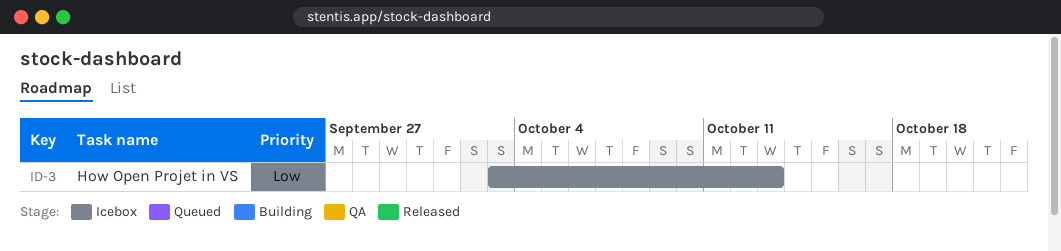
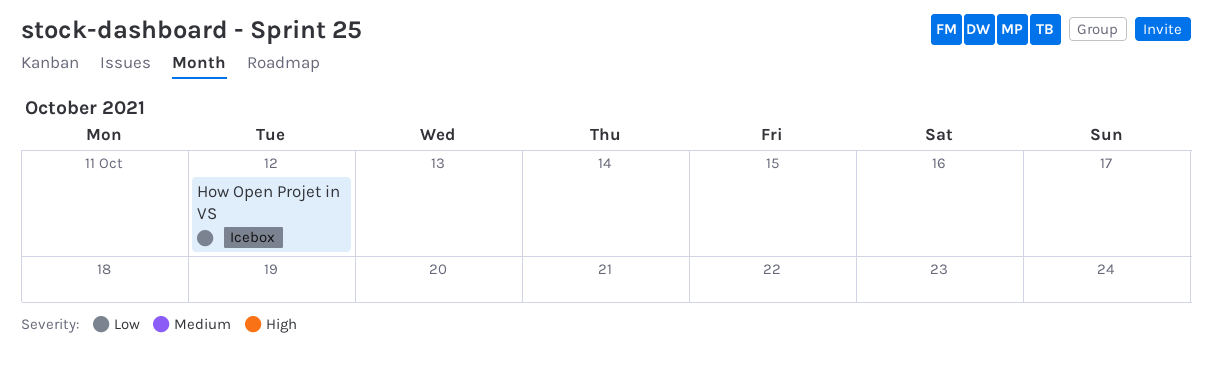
How Open Projet in VS, due: Oct 13 -> Oct 12

